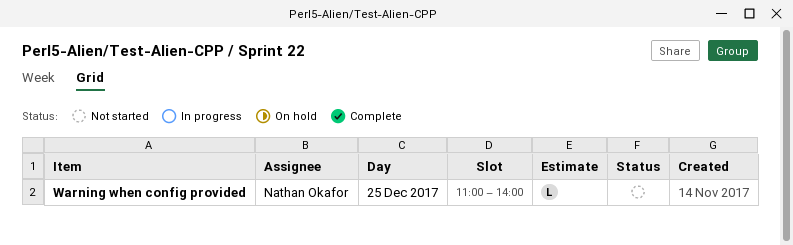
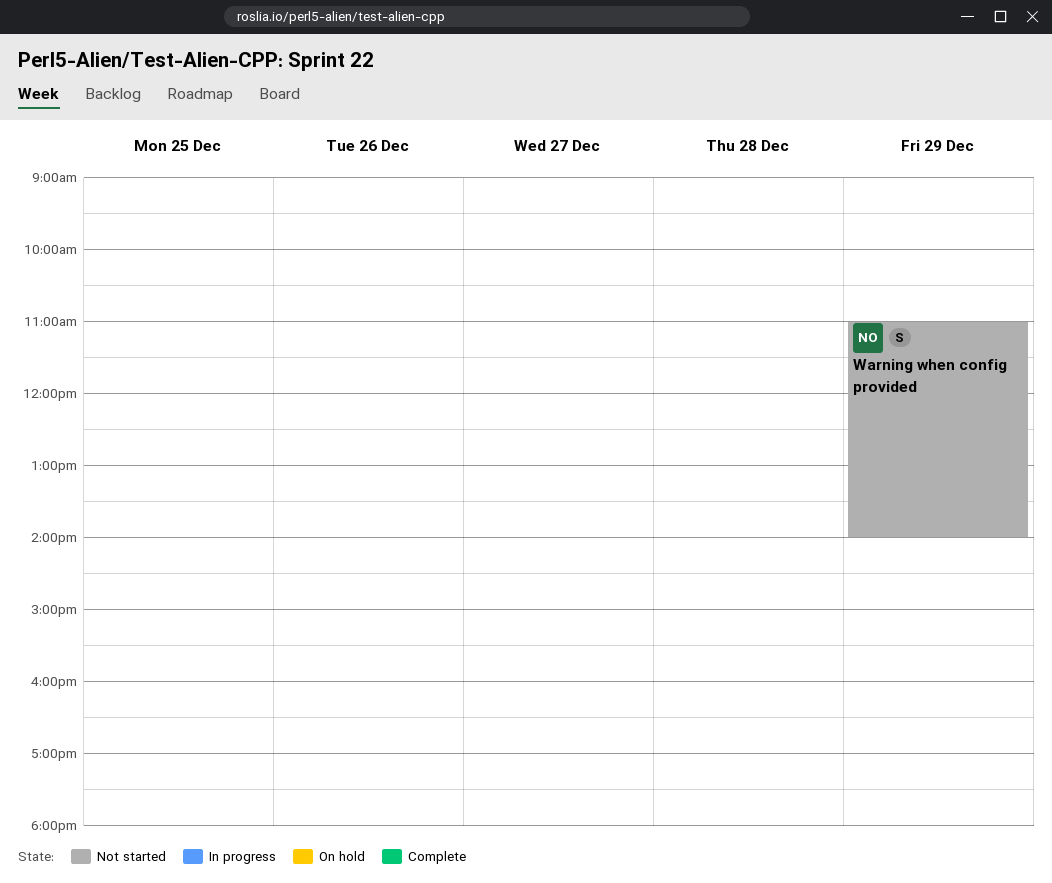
Warning when config provided, estimate: L -> S
Warning when config provided, day: Dec 25 -> Dec 29

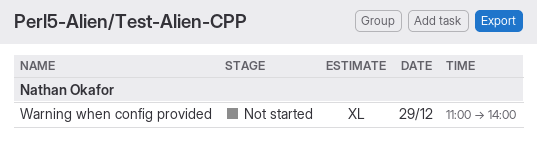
Warning when config provided, estimate: S -> XL

